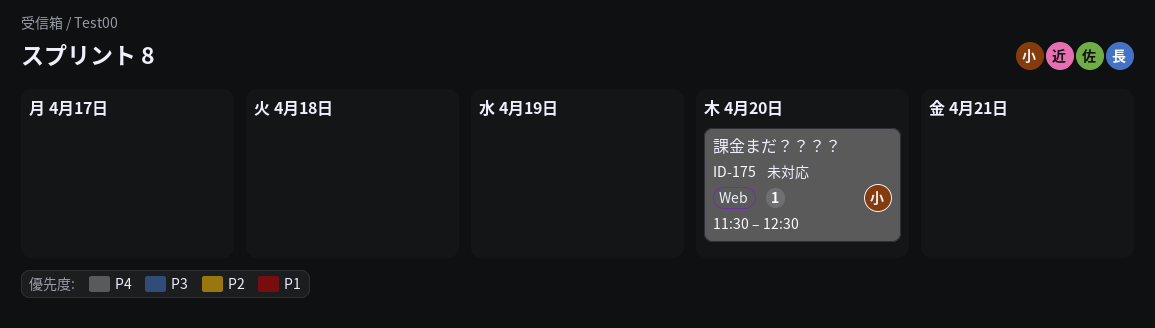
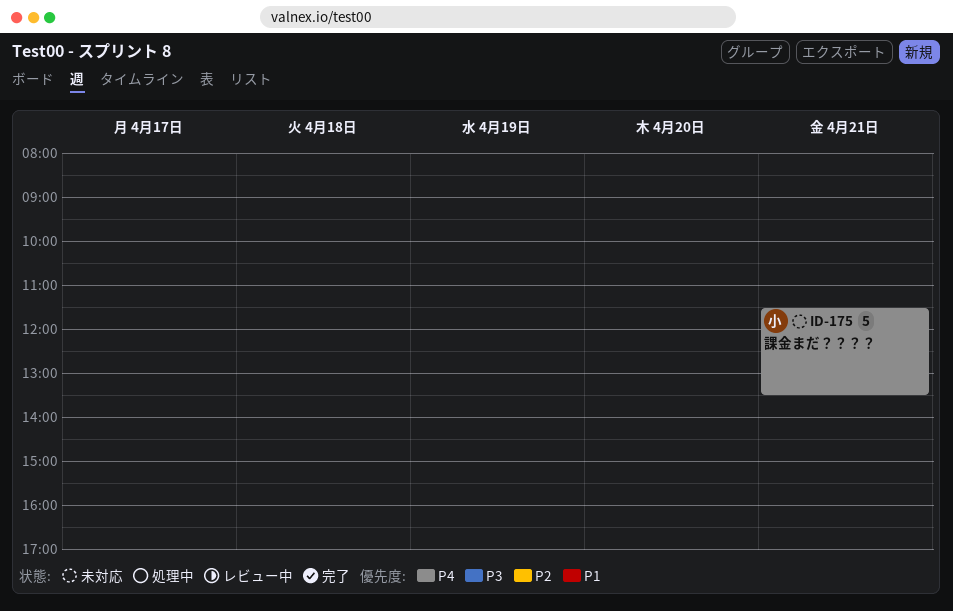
ID-175, estimate: 1 -> 5
ID-175, day: Apr 20 -> Apr 21
ID-175, ends: 12:30 -> 13:30

